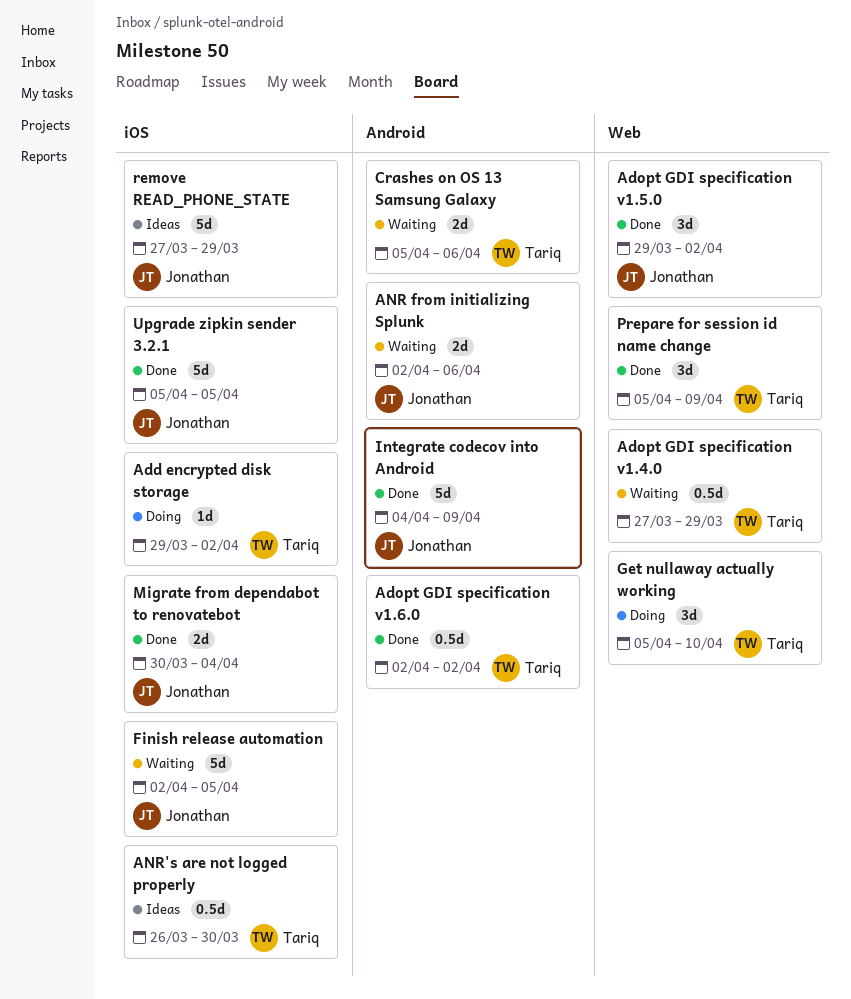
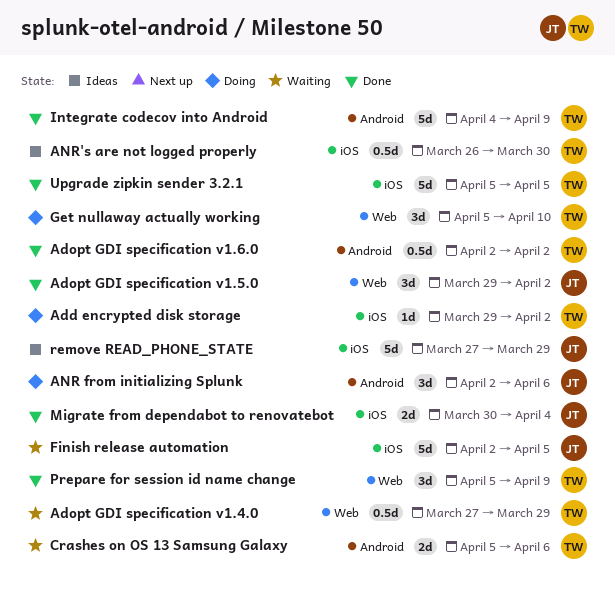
ANR from initializing Splunk, status: Waiting -> Doing
ANR from initializing Splunk, estimate: 2d -> 3d
Integrate codecov into Android, owner: Jonathan -> Tariq
Upgrade zipkin sender 3.2.1, owner: Jonathan -> Tariq

